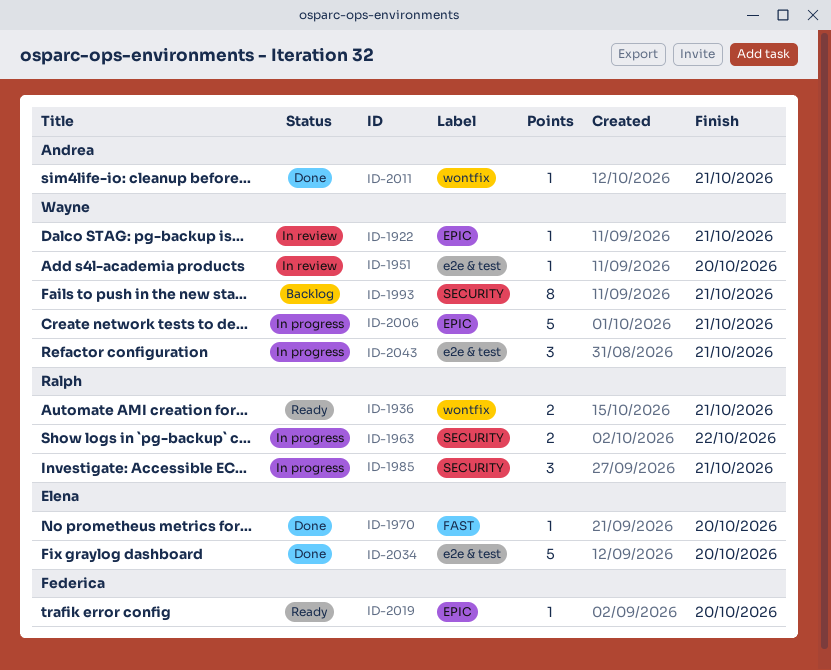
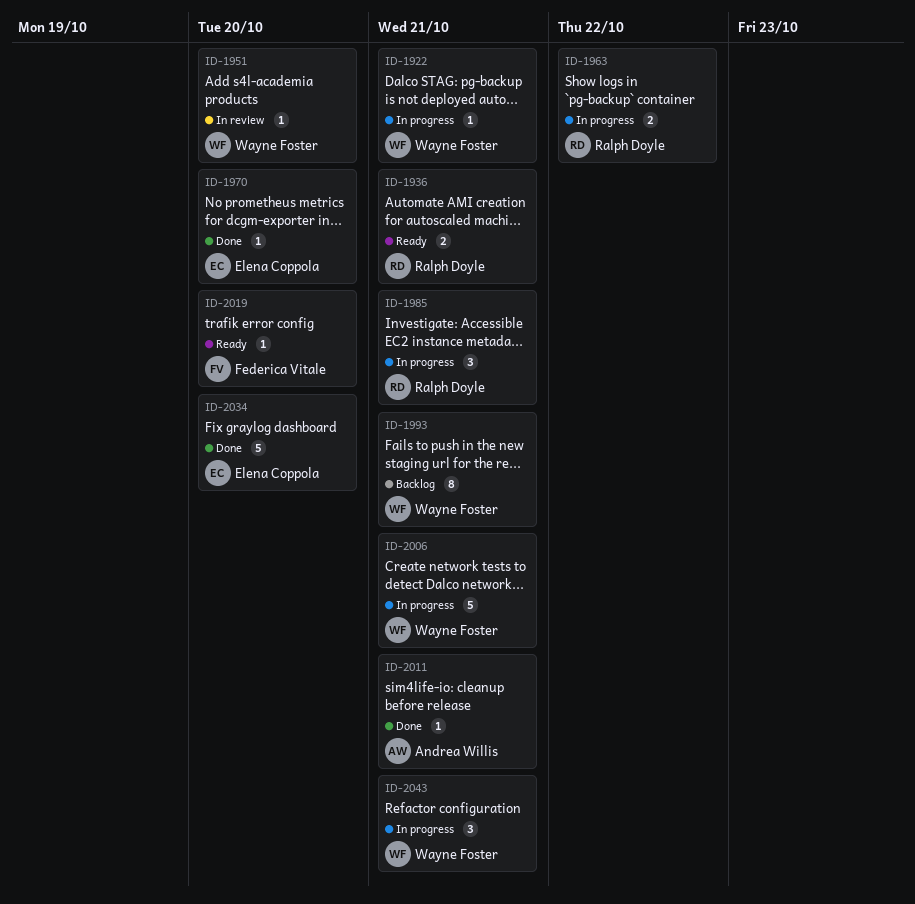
ID-1922, status: In review -> In progress

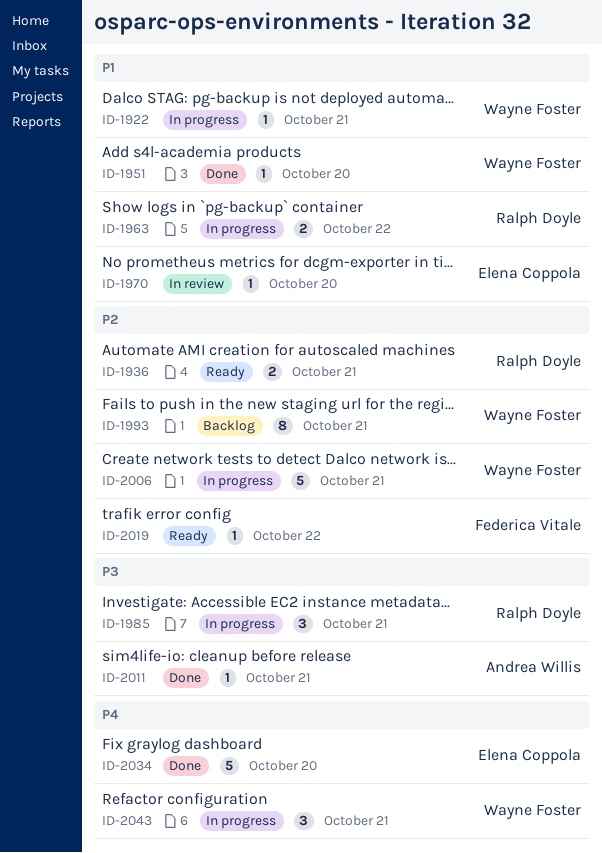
ID-1951, status: In review -> Done
ID-1970, status: Done -> In review
ID-2019, due: Oct 20 -> Oct 22

